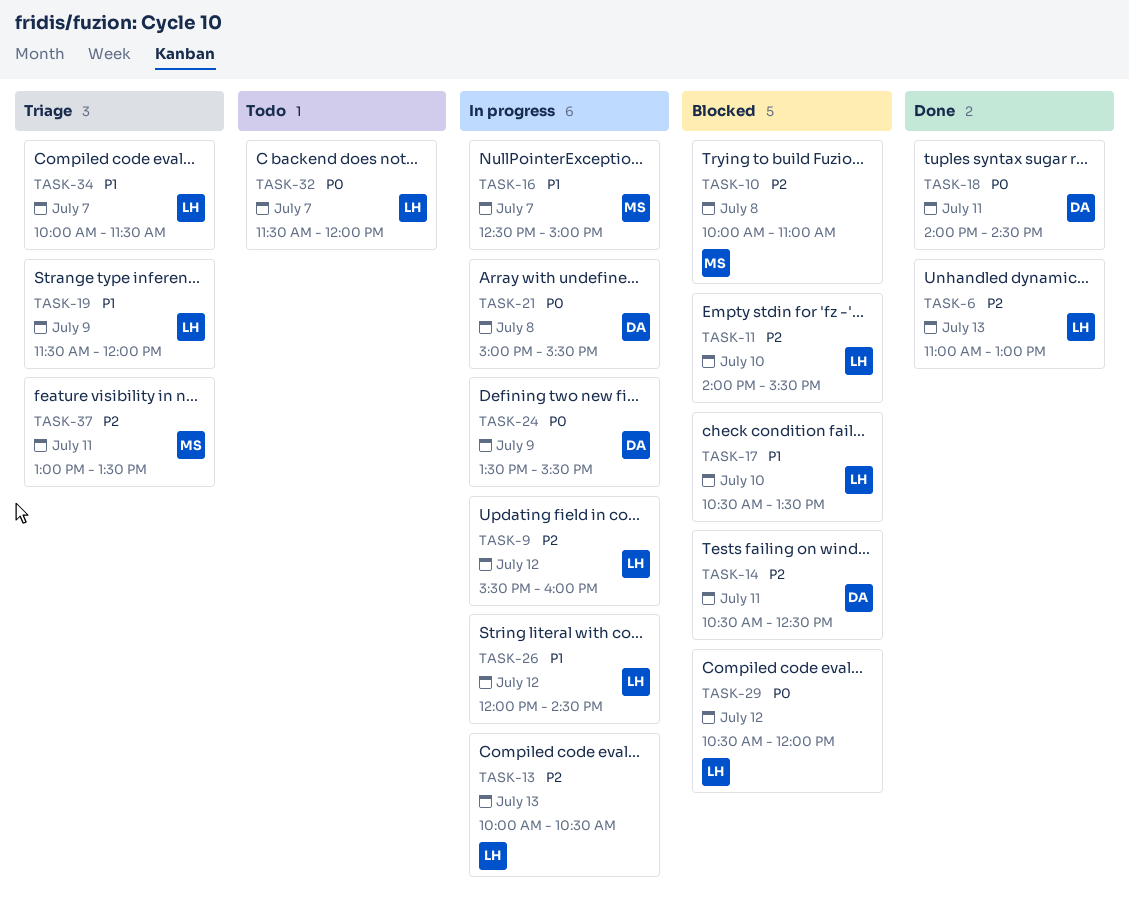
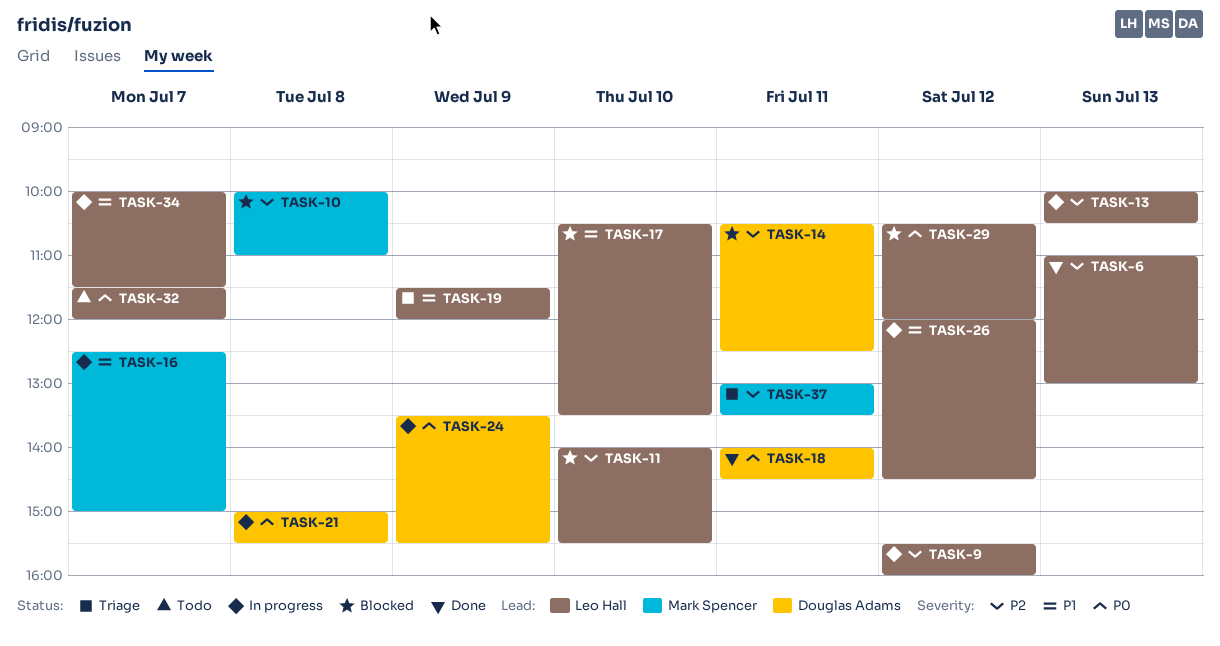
TASK-34, status: Triage -> In progress

